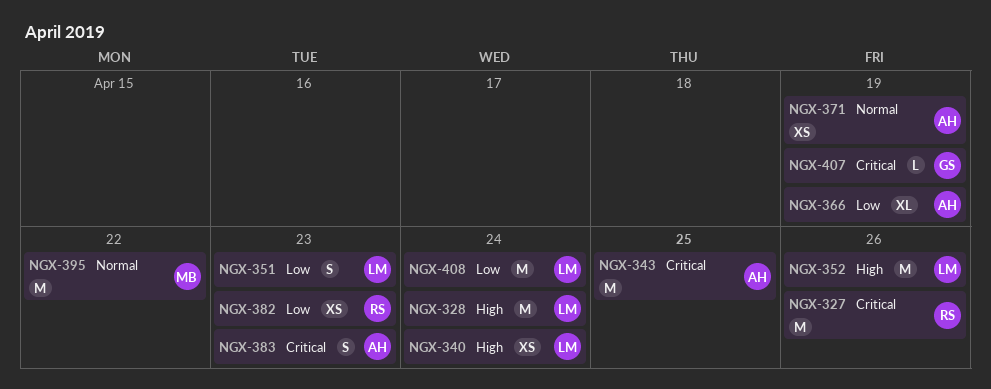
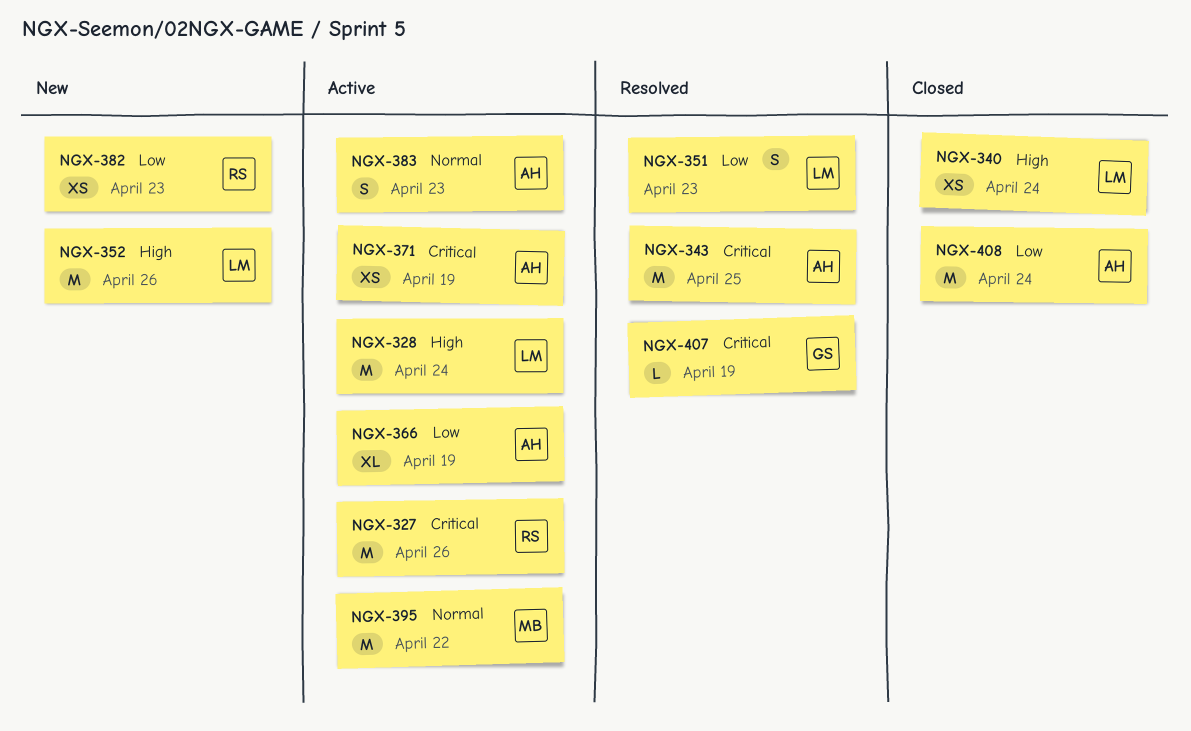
NGX-371, priority: Normal -> Critical
NGX-383, priority: Critical -> Normal
NGX-408, owner: LM -> AH

